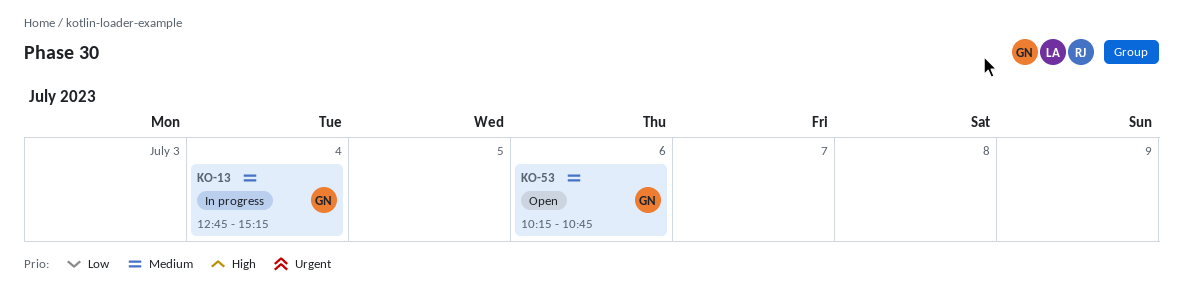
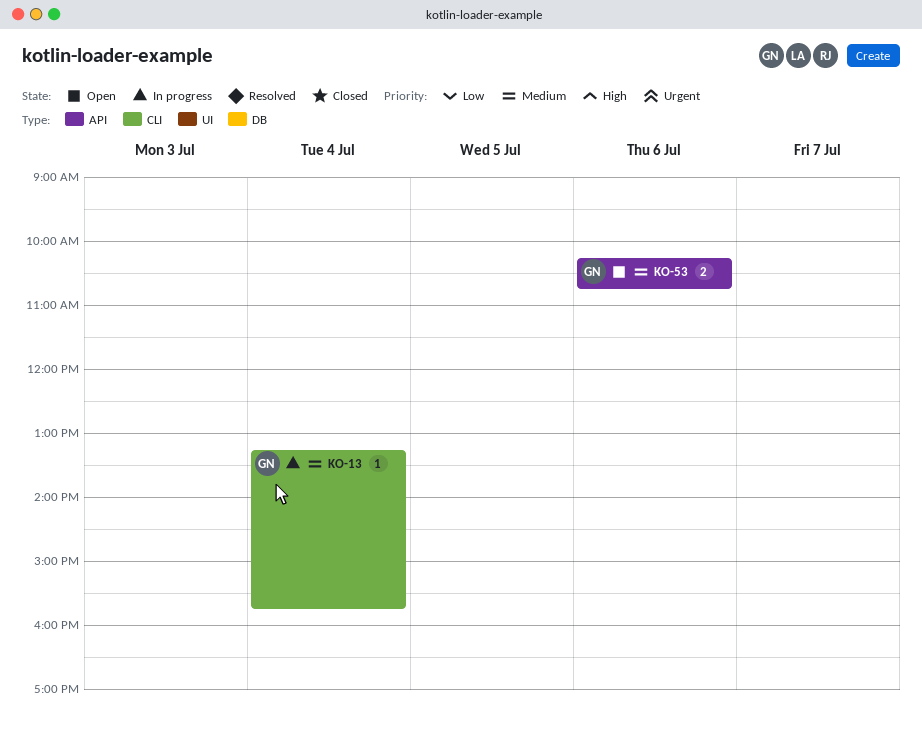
KO-13, begins: 12:45 -> 13:15
KO-13, ends: 15:15 -> 15:45

